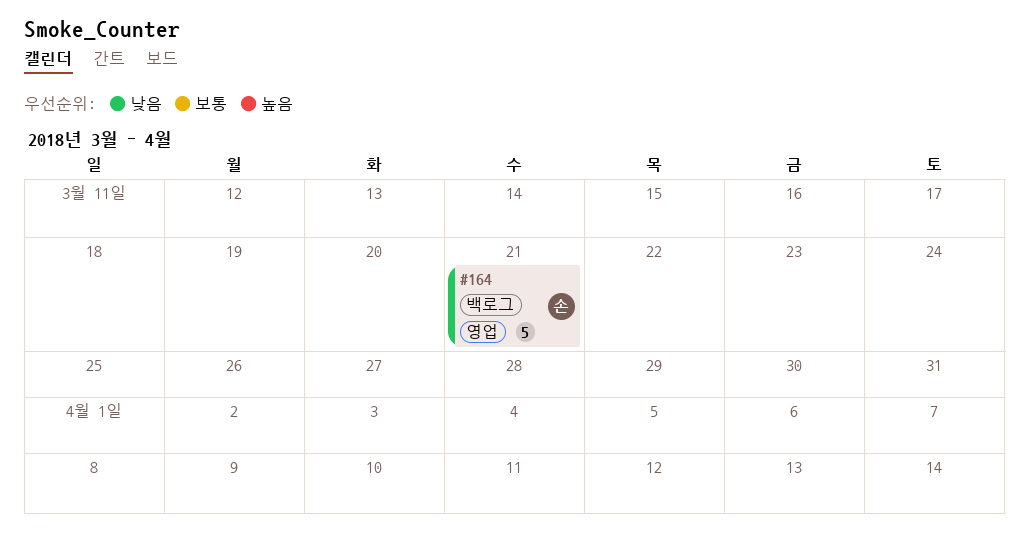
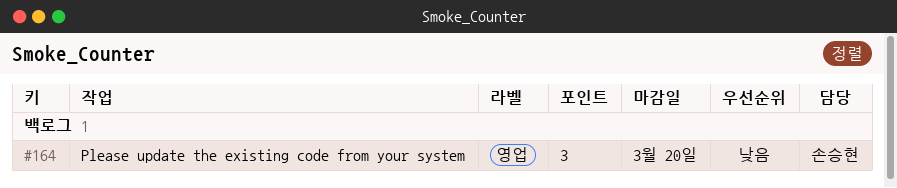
#164, estimate: 5 -> 3
#164, due: Mar 21 -> Mar 20

